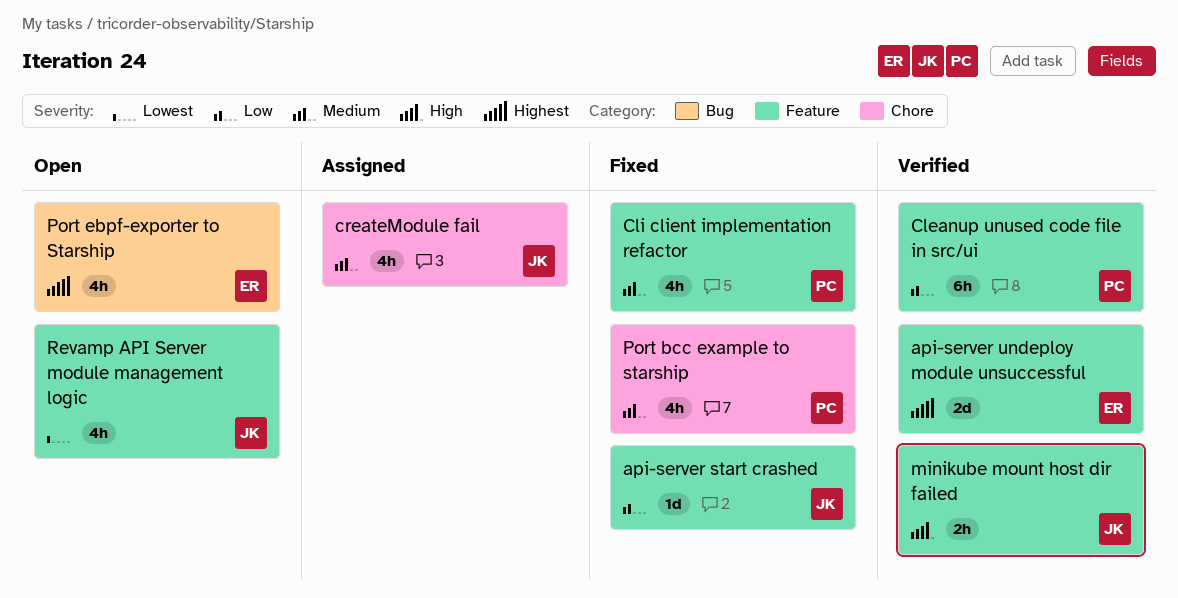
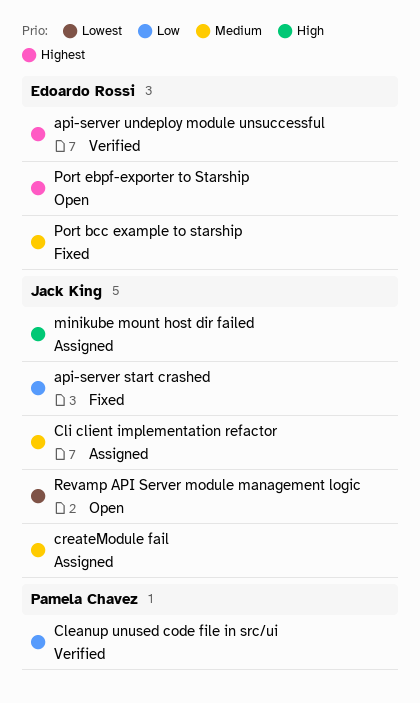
Cli client implementation refactor, status: Fixed -> Assigned
Cli client implementation refactor, owner: Pamela Chavez -> Jack King
minikube mount host dir failed, status: Verified -> Assigned
Port bcc example to starship, owner: Pamela Chavez -> Edoardo Rossi

